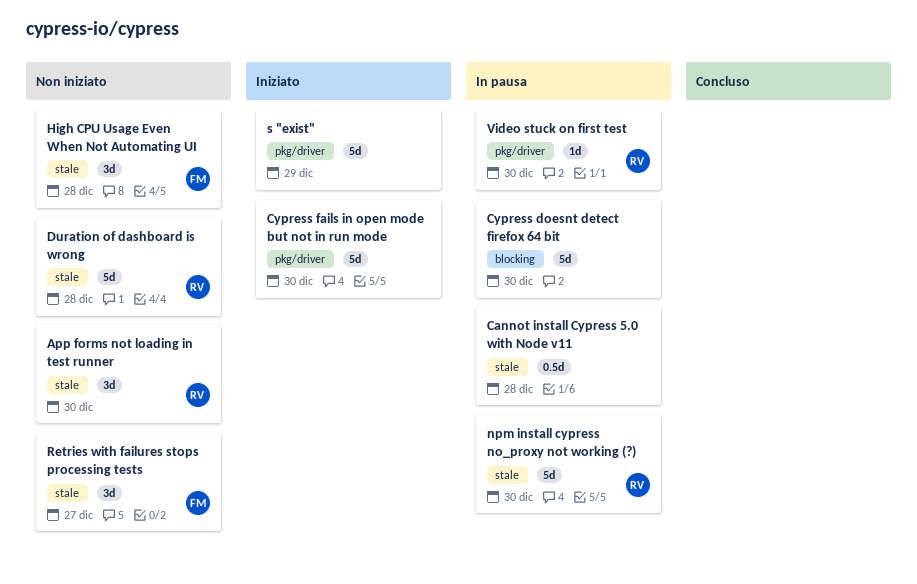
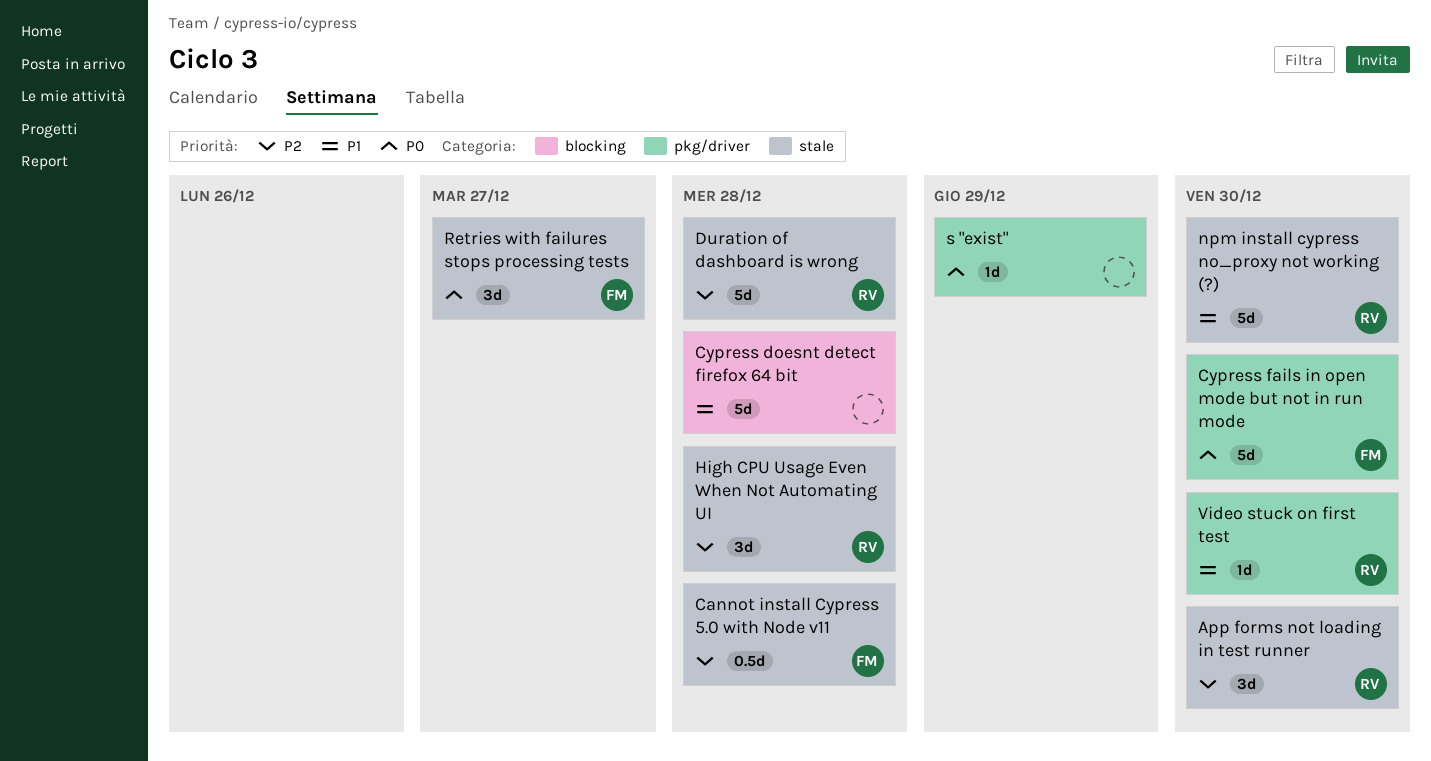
Cannot install Cypress 5.0 with Node v11, owner: none -> FM
Cypress doesnt detect firefox 64 bit, due: Dec 30 -> Dec 28
Cypress fails in open mode but not in run mode, owner: none -> FM
High CPU Usage Even When Not Automating UI, owner: FM -> RV
s "exist", estimate: 5d -> 1d

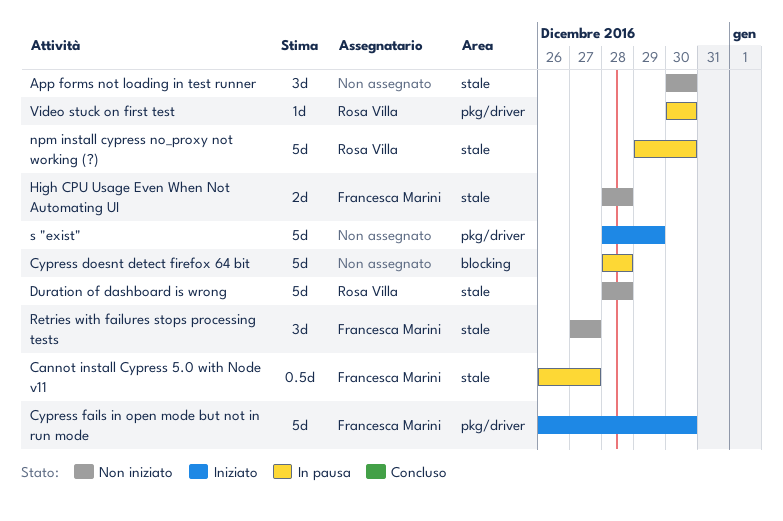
App forms not loading in test runner, owner: Rosa Villa -> none
Cannot install Cypress 5.0 with Node v11, due: Dec 28 -> Dec 27
High CPU Usage Even When Not Automating UI, owner: Rosa Villa -> Francesca Marini
High CPU Usage Even When Not Automating UI, estimate: 3d -> 2d
s "exist", estimate: 1d -> 5d

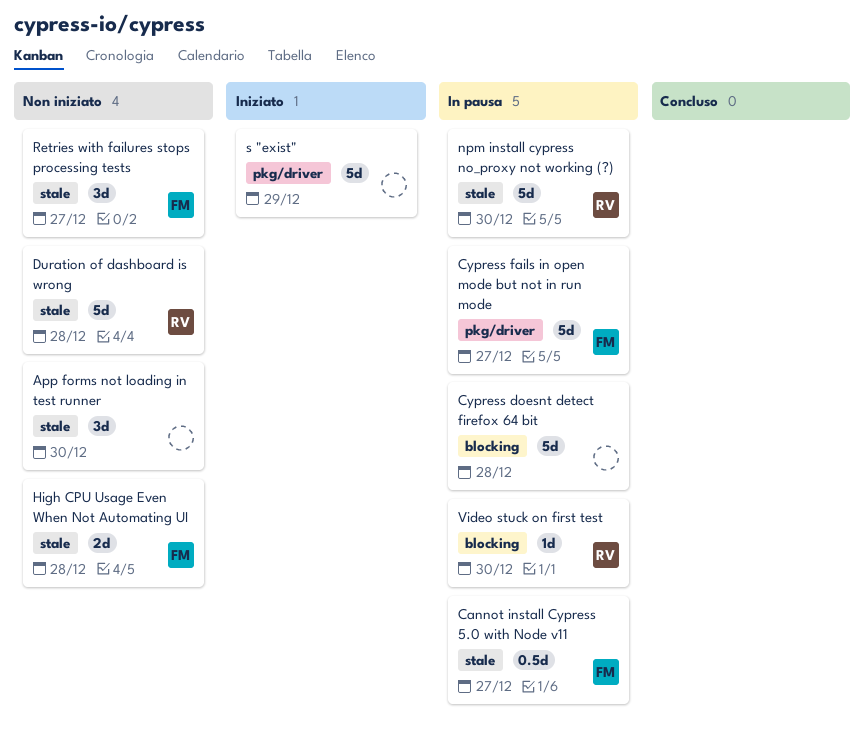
Cypress fails in open mode but not in run mode, status: Iniziato -> In pausa
Cypress fails in open mode but not in run mode, due: Dec 30 -> Dec 27
Video stuck on first test, label: pkg/driver -> blocking

